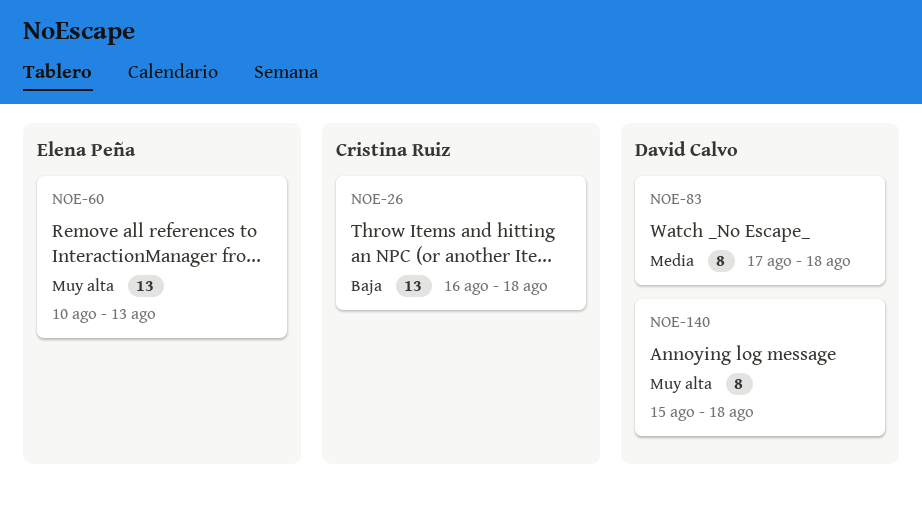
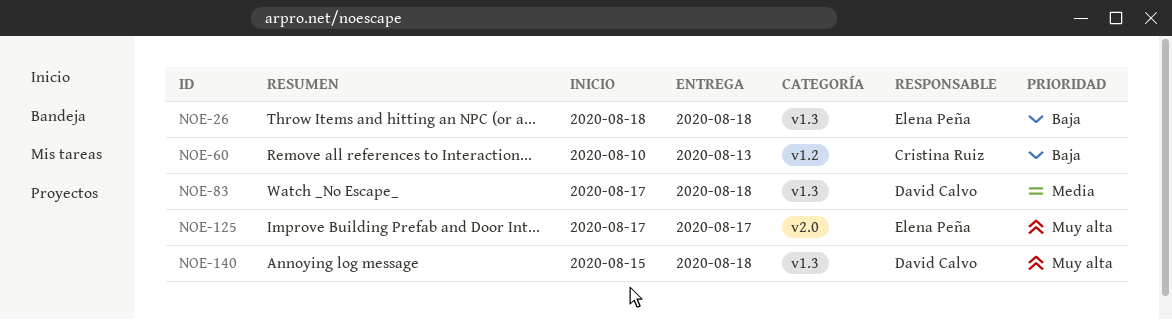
NOE-26, owner: Cristina Ruiz -> Elena Peña
NOE-26, start: Aug 16 -> Aug 18
NOE-60, owner: Elena Peña -> Cristina Ruiz
NOE-60, priority: Muy alta -> Baja
NOE-125: none -> present

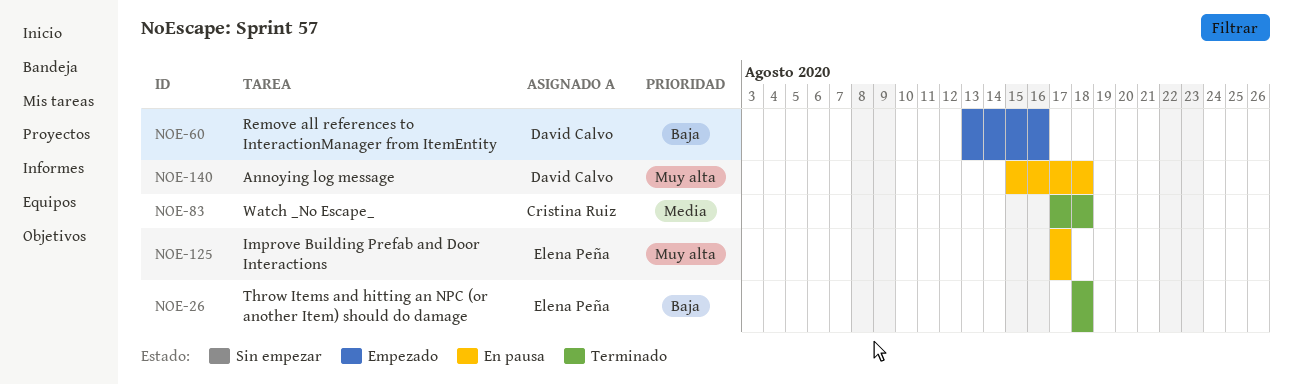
NOE-60, owner: Cristina Ruiz -> David Calvo
NOE-60, start: Aug 10 -> Aug 13
NOE-60, due: Aug 13 -> Aug 16
NOE-83, owner: David Calvo -> Cristina Ruiz

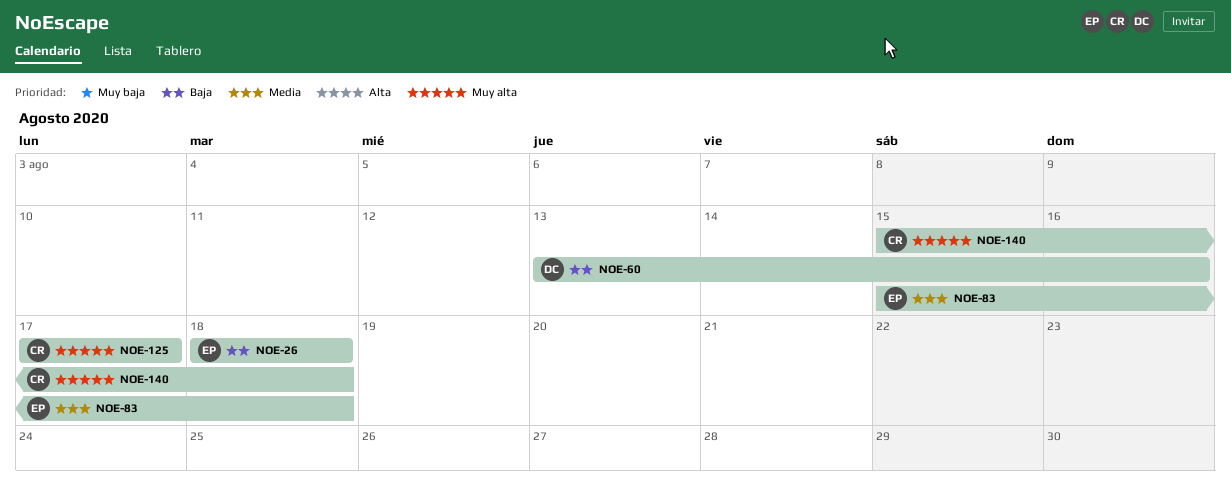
NOE-83, owner: Cristina Ruiz -> Elena Peña
NOE-83, start: Aug 17 -> Aug 15
NOE-125, owner: Elena Peña -> Cristina Ruiz
NOE-140, owner: David Calvo -> Cristina Ruiz

